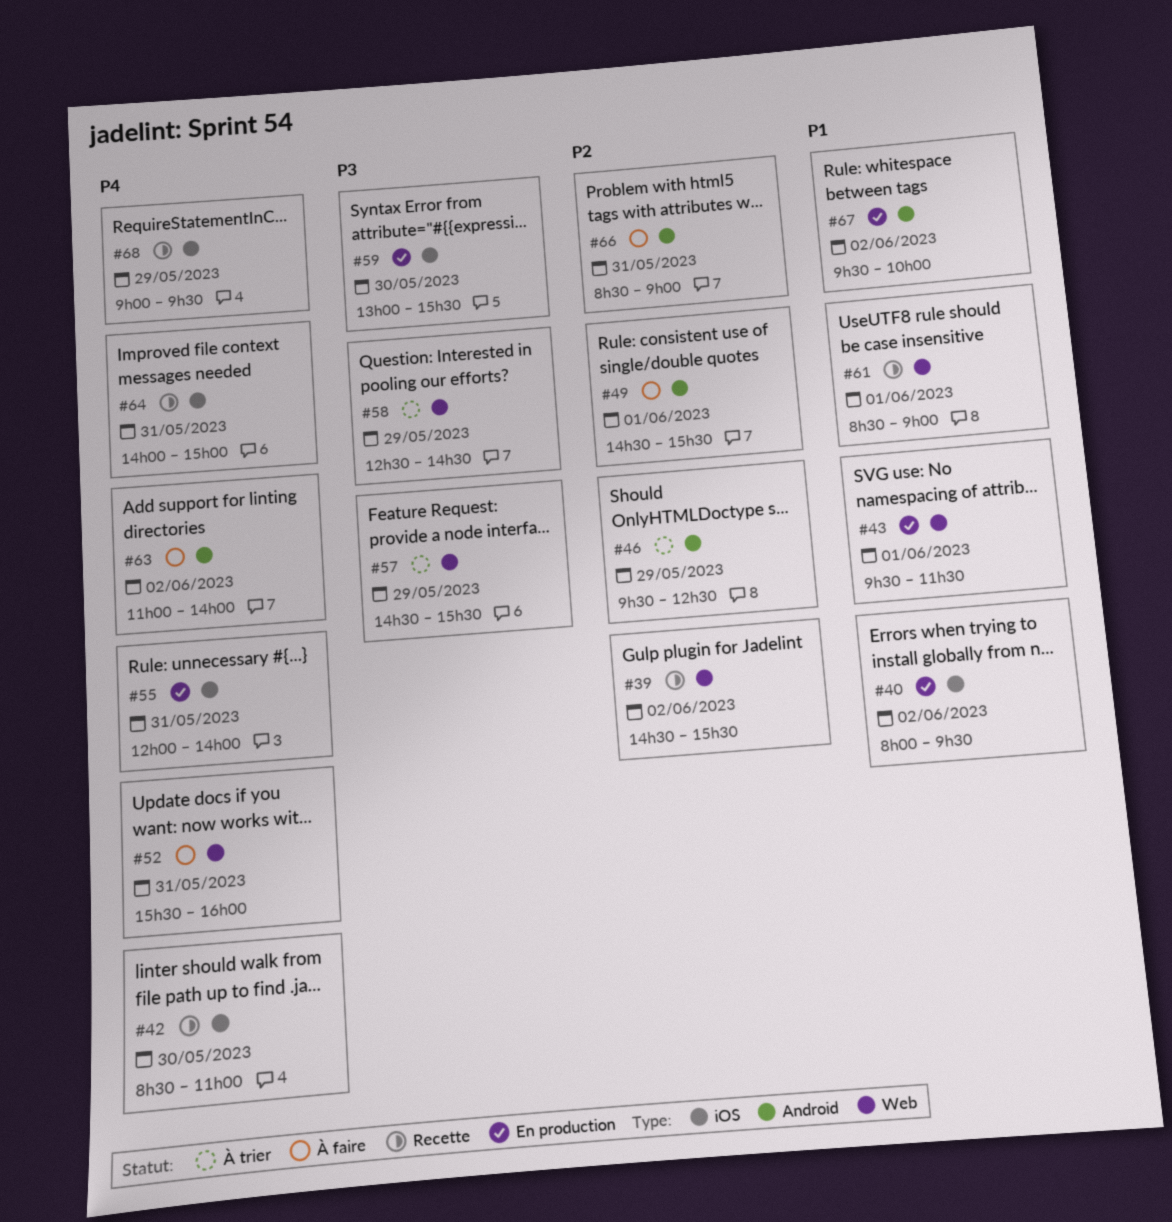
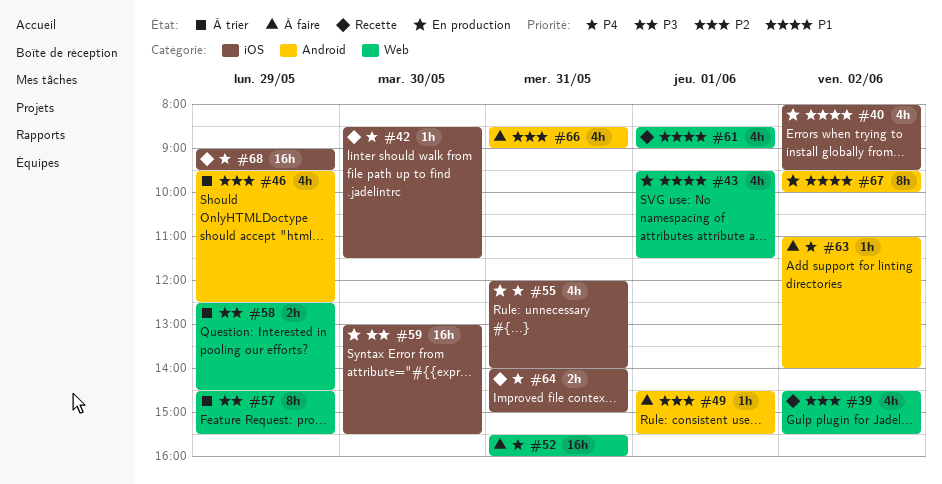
#42, ends: 11:00 -> 11:30

